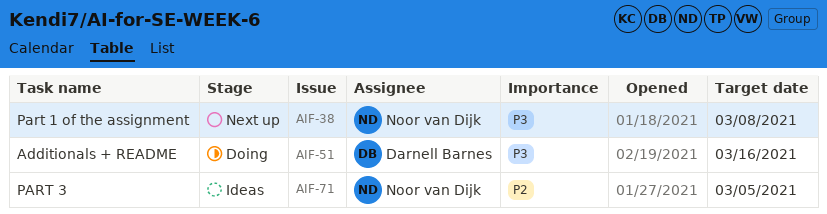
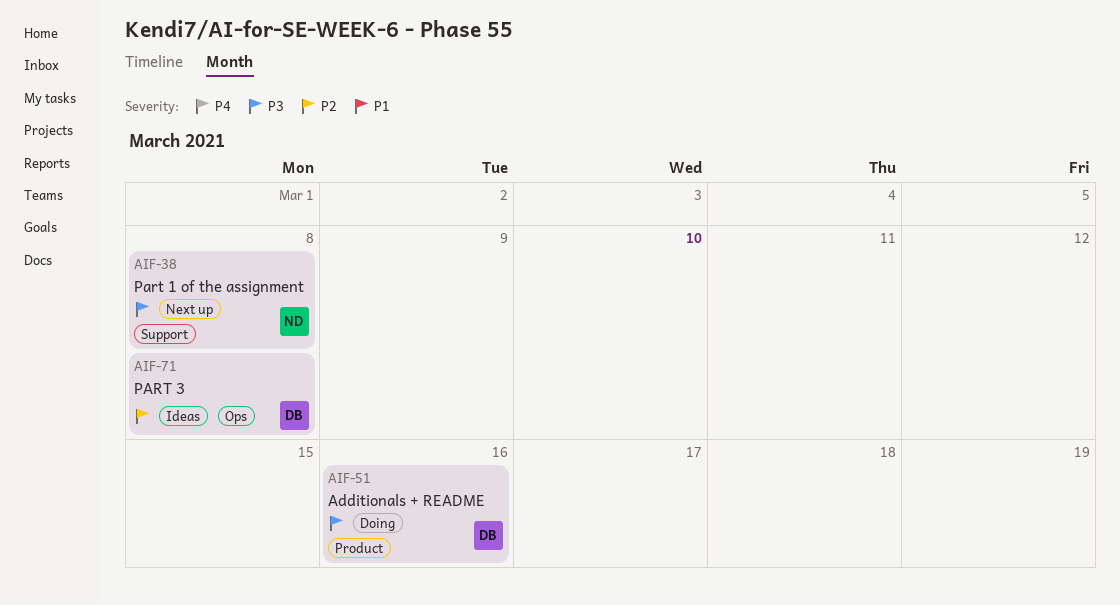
AIF-71, owner: Noor van Dijk -> Darnell Barnes
AIF-71, due: Mar 5 -> Mar 8

